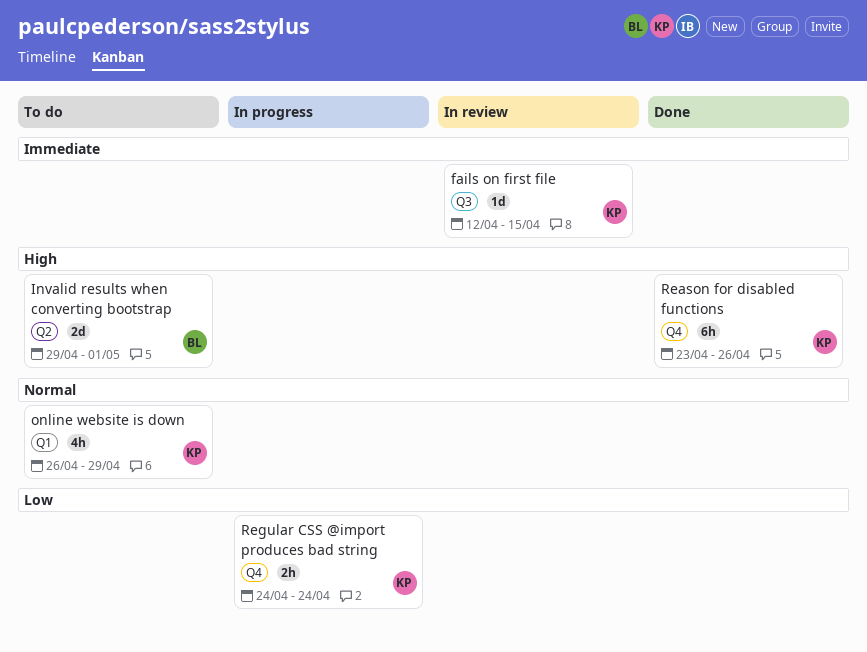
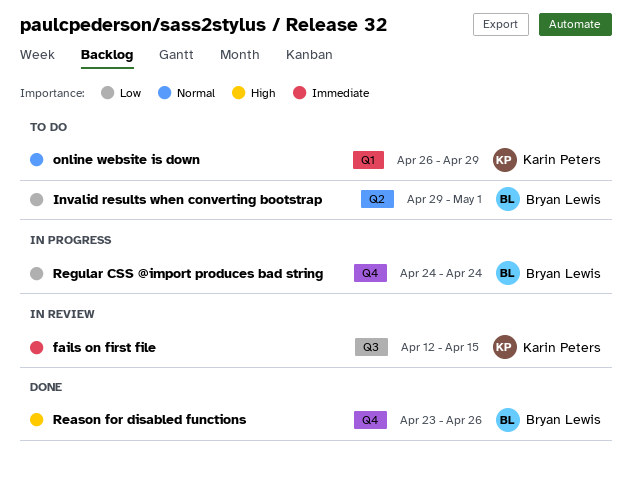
Invalid results when converting bootstrap, priority: High -> Low
Reason for disabled functions, owner: Karin Peters -> Bryan Lewis
Regular CSS @import produces bad string, owner: Karin Peters -> Bryan Lewis

